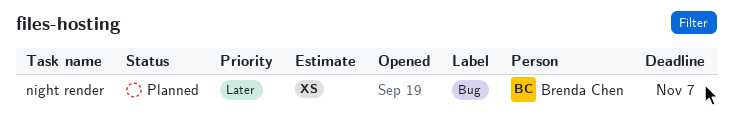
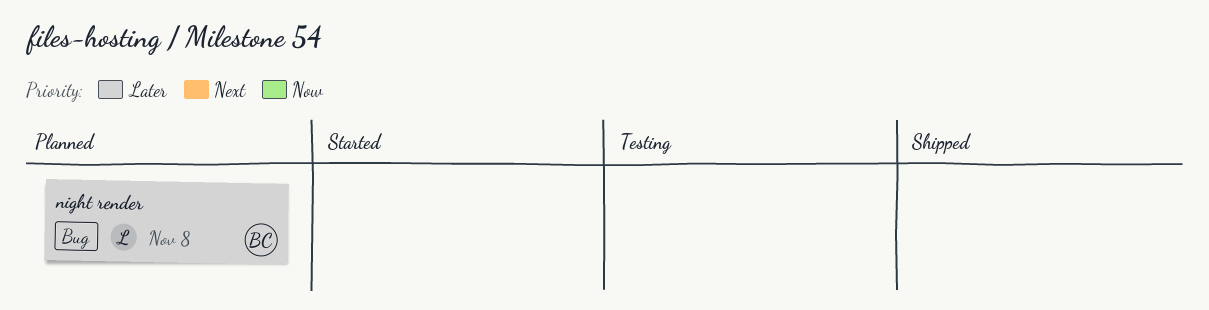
night render, estimate: XS -> L
night render, due: Nov 7 -> Nov 8

